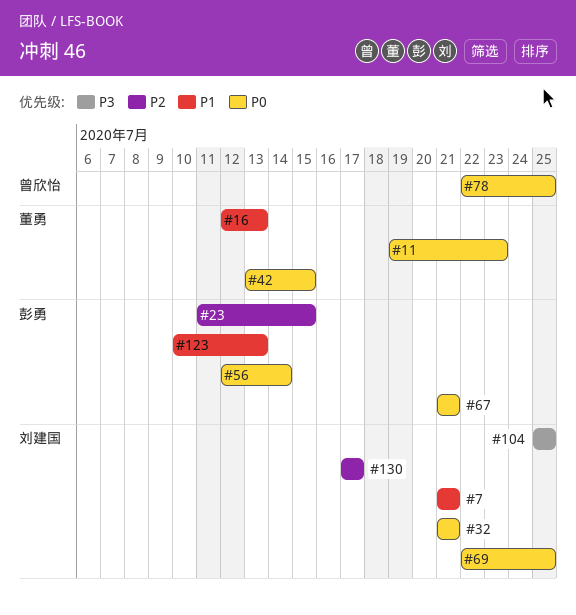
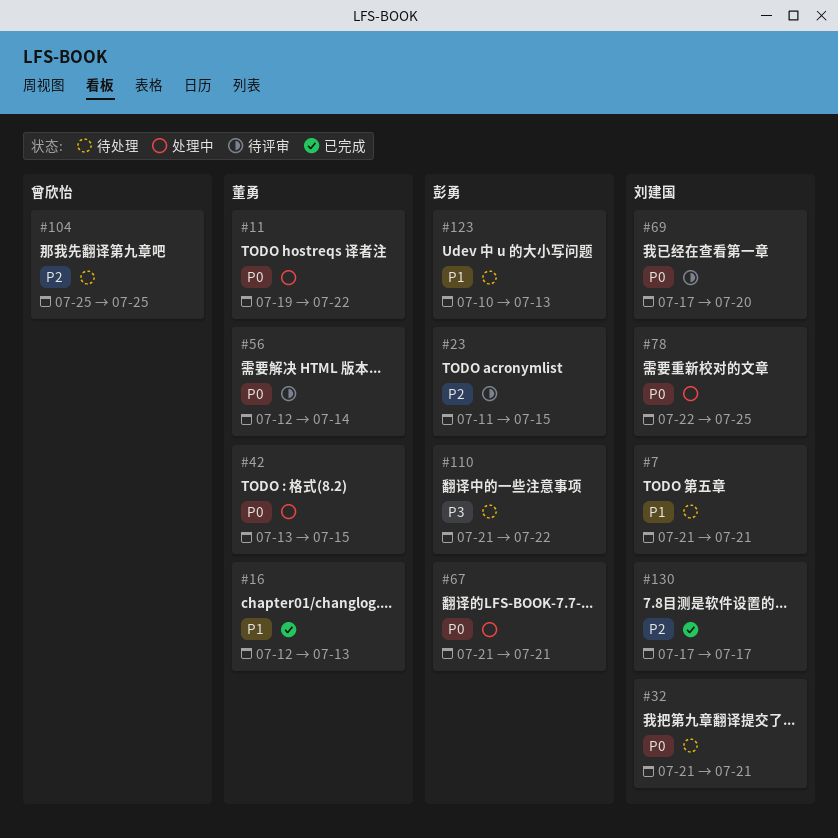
#11, due: Jul 23 -> Jul 22
#56, owner: 彭勇 -> 董勇
#69, start: Jul 22 -> Jul 17
#69, due: Jul 25 -> Jul 20
#78, owner: 曾欣怡 -> 刘建国
#104, owner: 刘建国 -> 曾欣怡
#104, priority: P3 -> P2
#110: none -> present

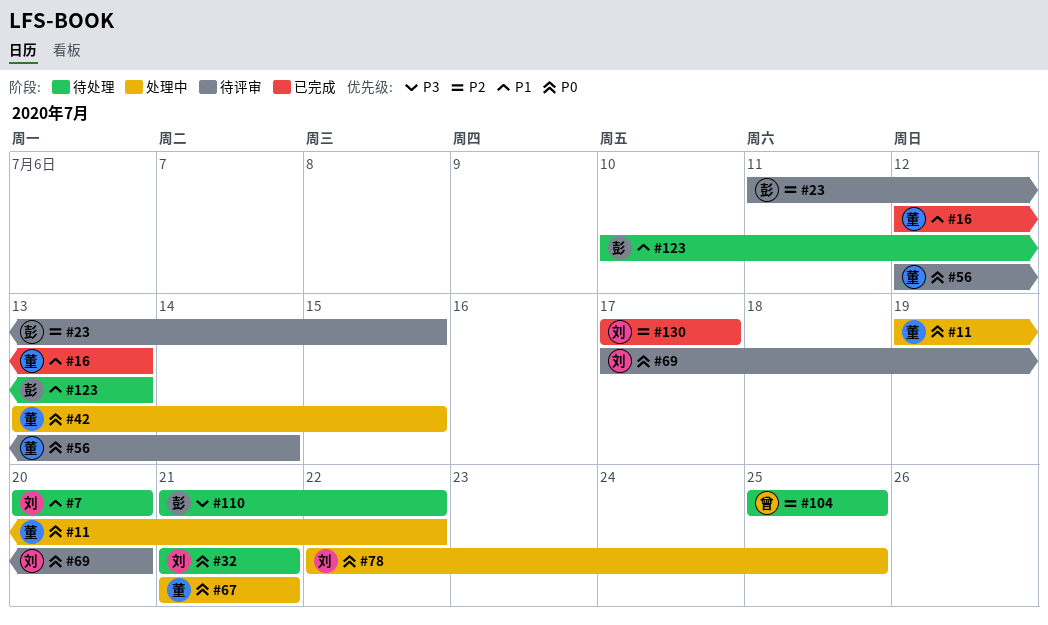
#7, start: Jul 21 -> Jul 20
#7, due: Jul 21 -> Jul 20
#67, owner: 彭勇 -> 董勇

